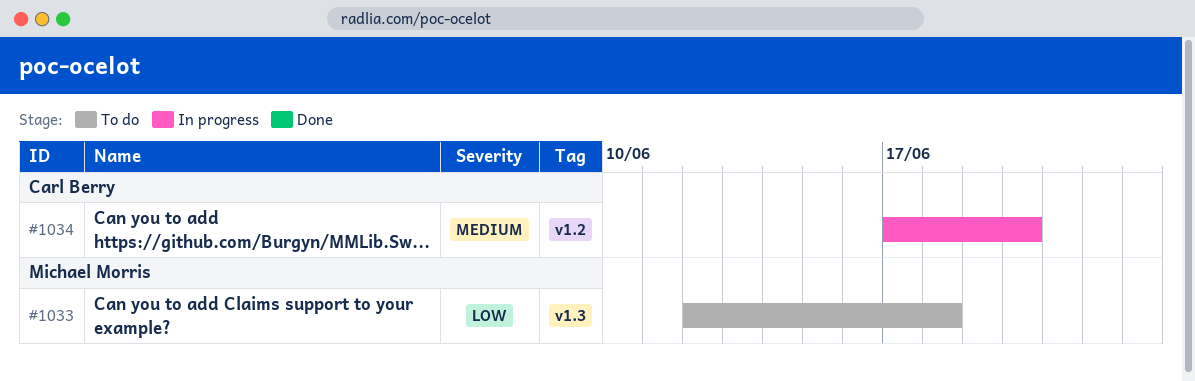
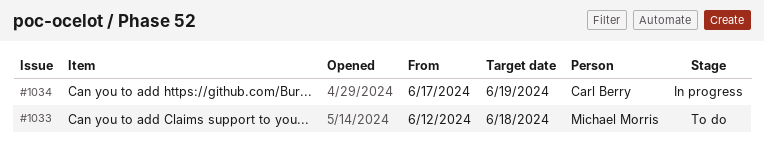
#1034, due: Jun 20 -> Jun 19

